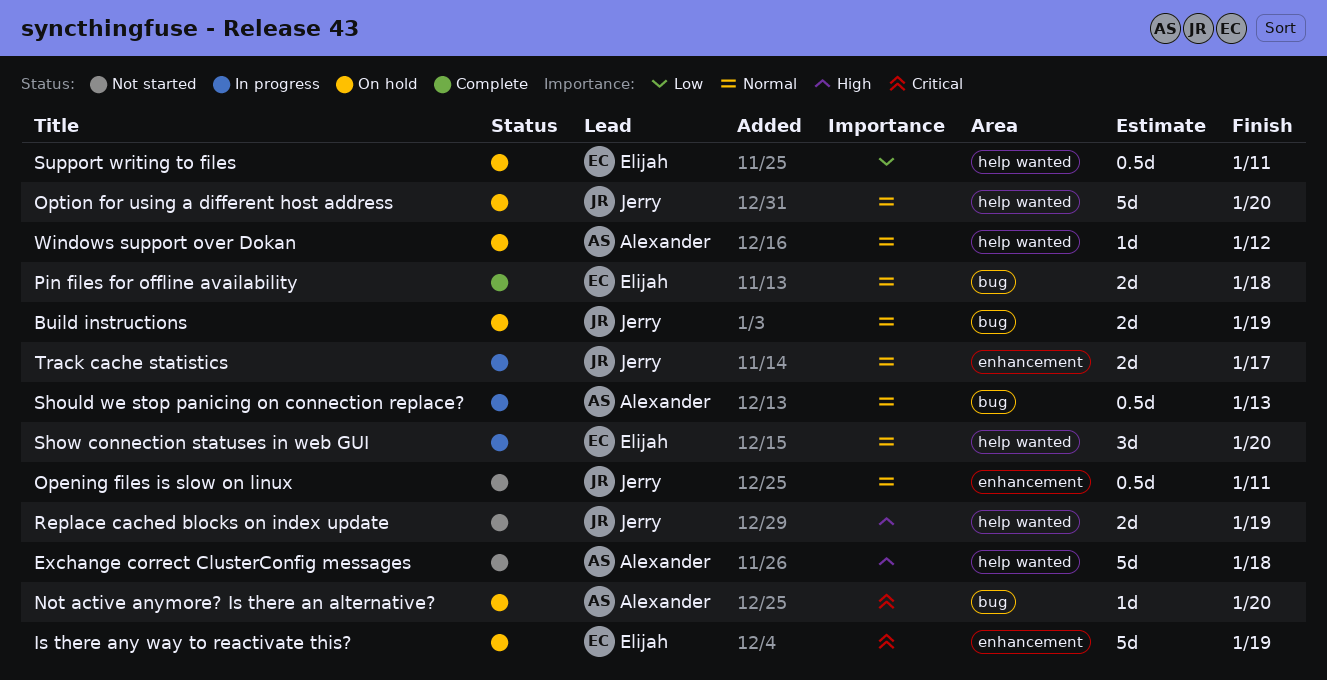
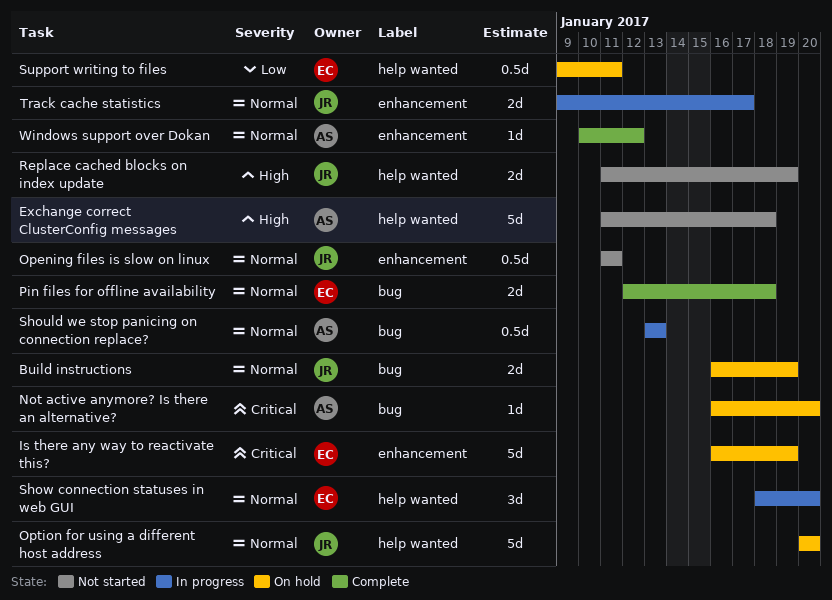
Windows support over Dokan, status: On hold -> Complete
Windows support over Dokan, label: help wanted -> enhancement

